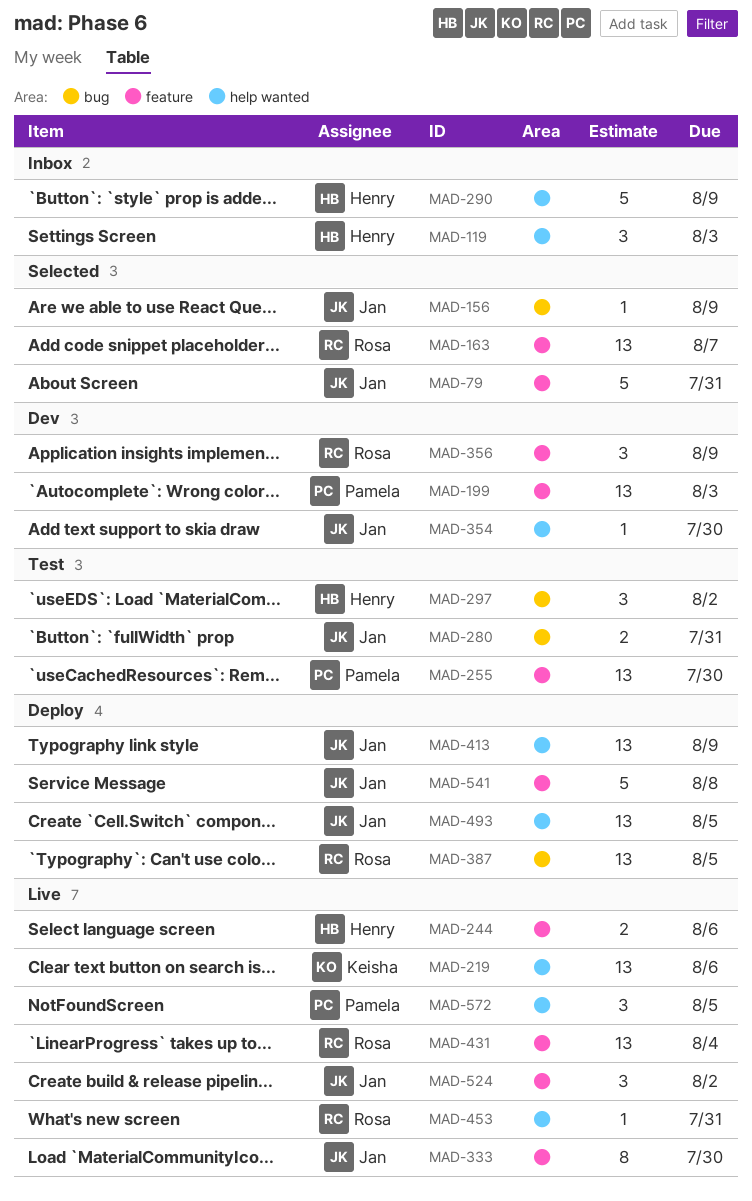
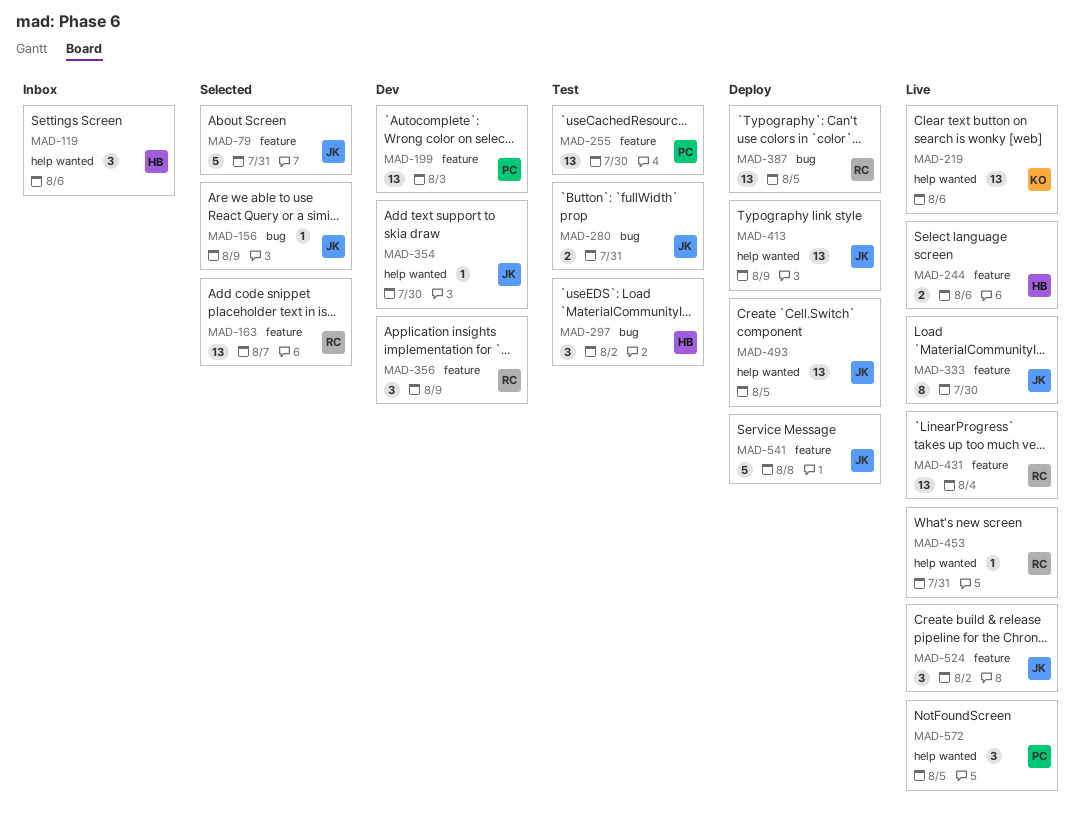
MAD-119, due: Aug 3 -> Aug 6
MAD-290: present -> none

